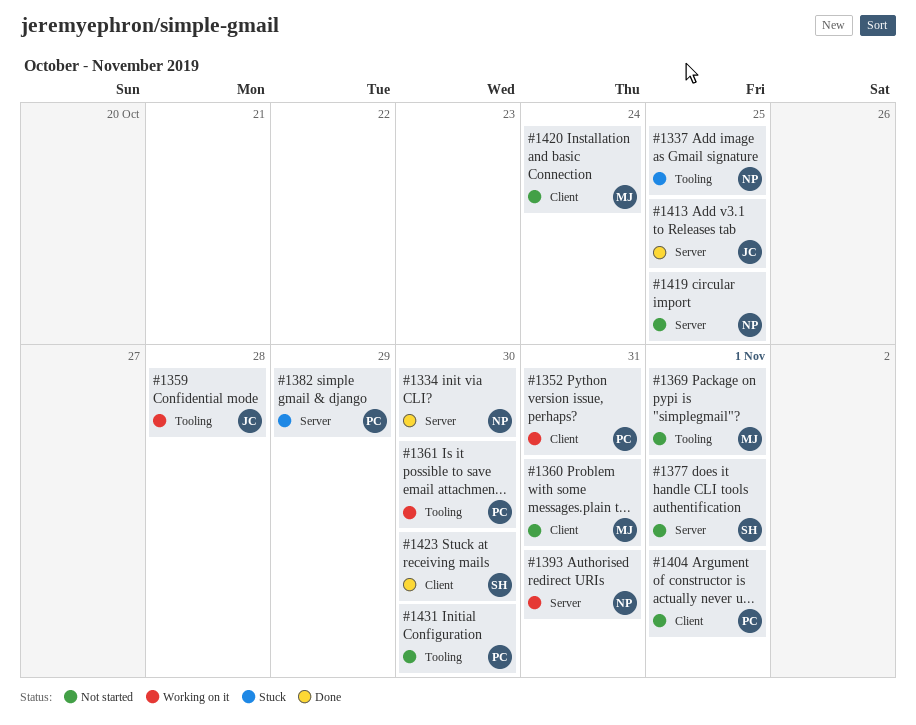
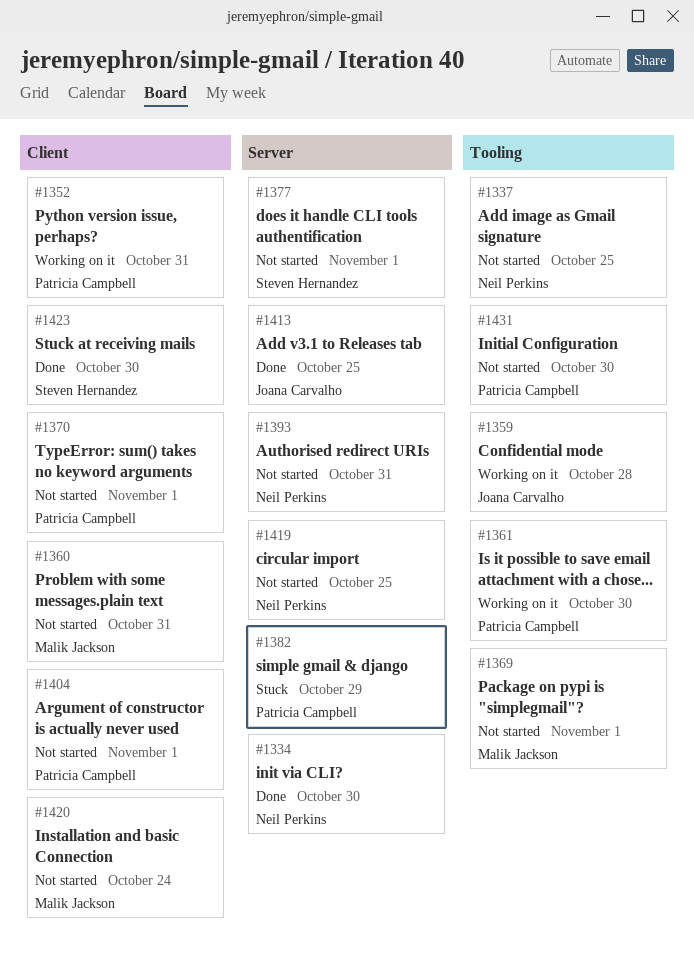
#1337, status: Stuck -> Not started
#1370: none -> present
#1393, status: Working on it -> Not started

